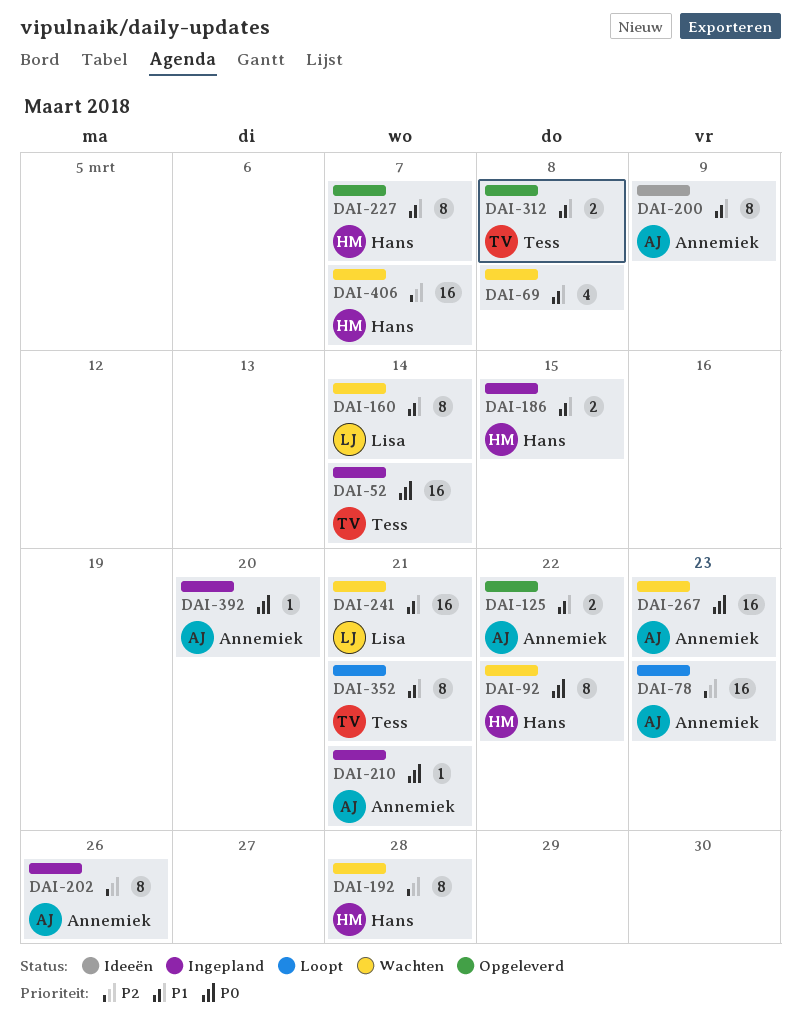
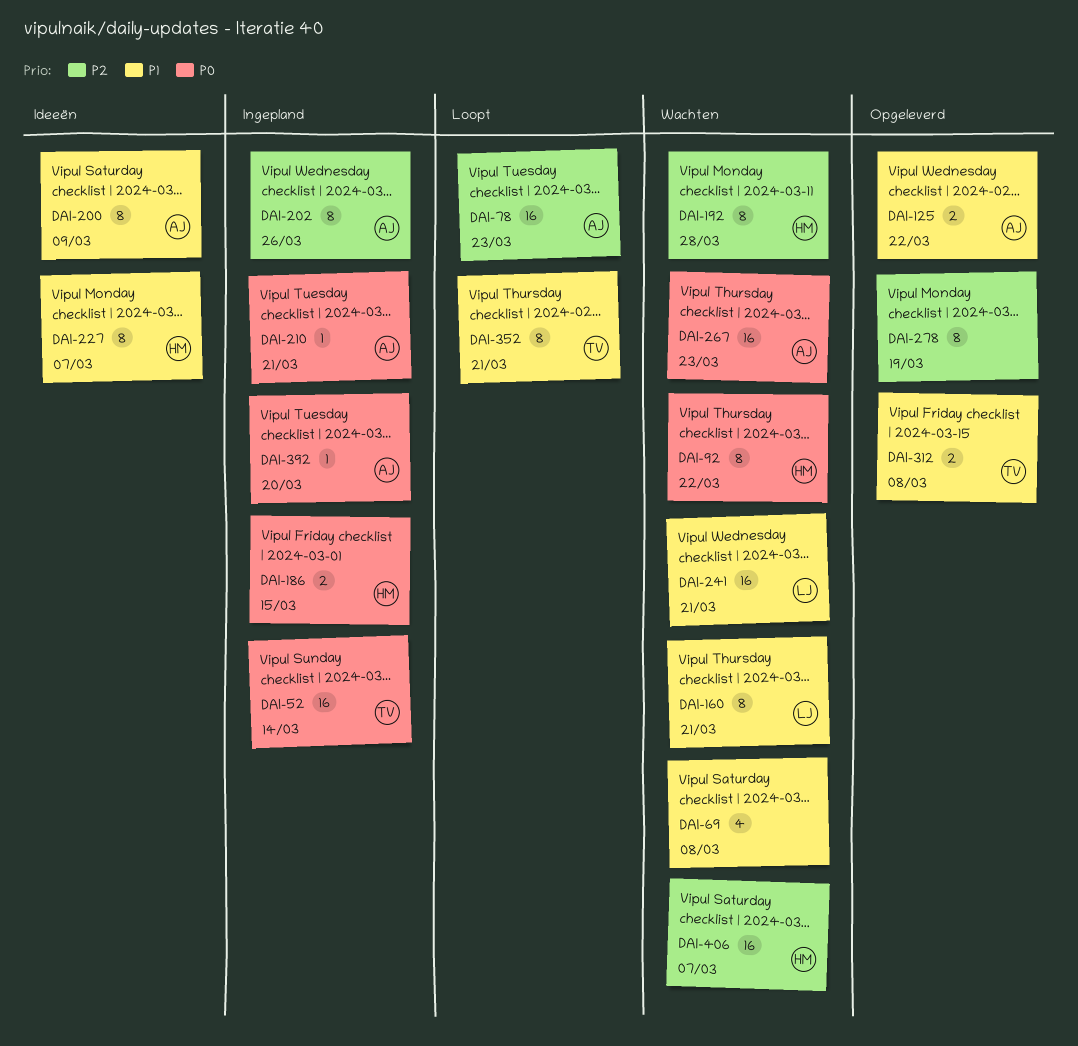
DAI-160, due: Mar 14 -> Mar 21
DAI-186, priority: P1 -> P0
DAI-227, status: Opgeleverd -> Ideeën
DAI-278: none -> present

